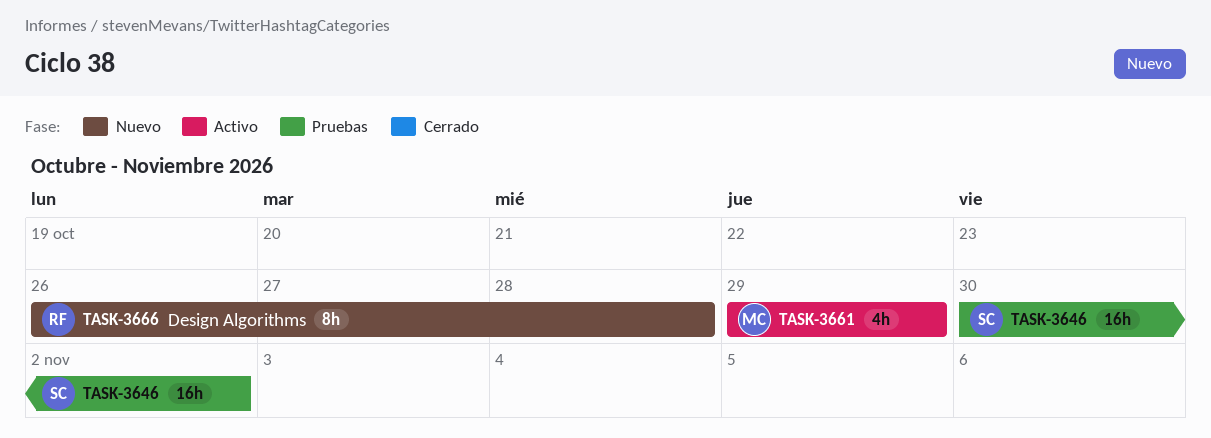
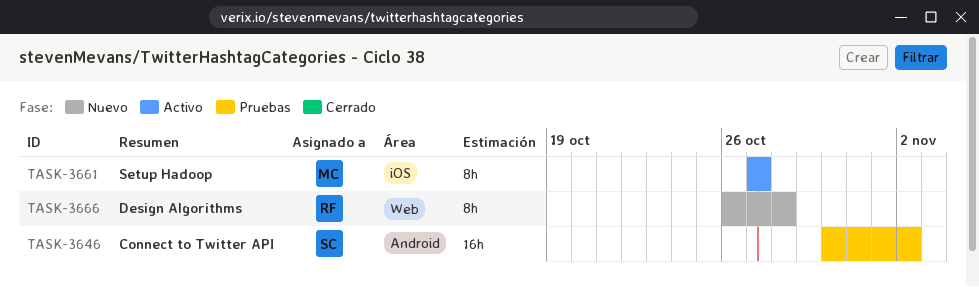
TASK-3661, estimate: 4h -> 8h
TASK-3661, start: Oct 29 -> Oct 27
TASK-3661, due: Oct 29 -> Oct 27

